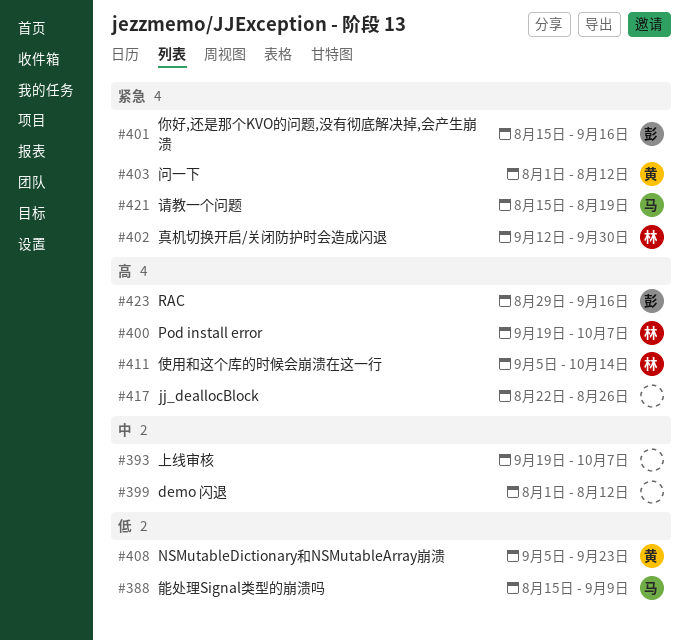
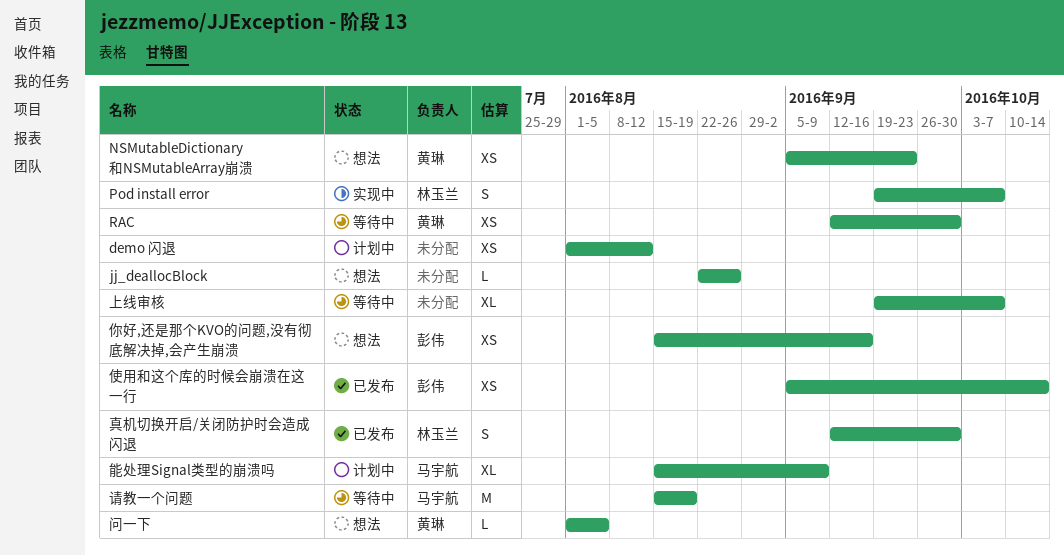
RAC, owner: 彭伟 -> 黄琳
RAC, start: Aug 29 -> Sep 12
RAC, due: Sep 16 -> Sep 30
使用和这个库的时候会崩溃在这一行, owner: 林玉兰 -> 彭伟
问一下, due: Aug 12 -> Aug 5

